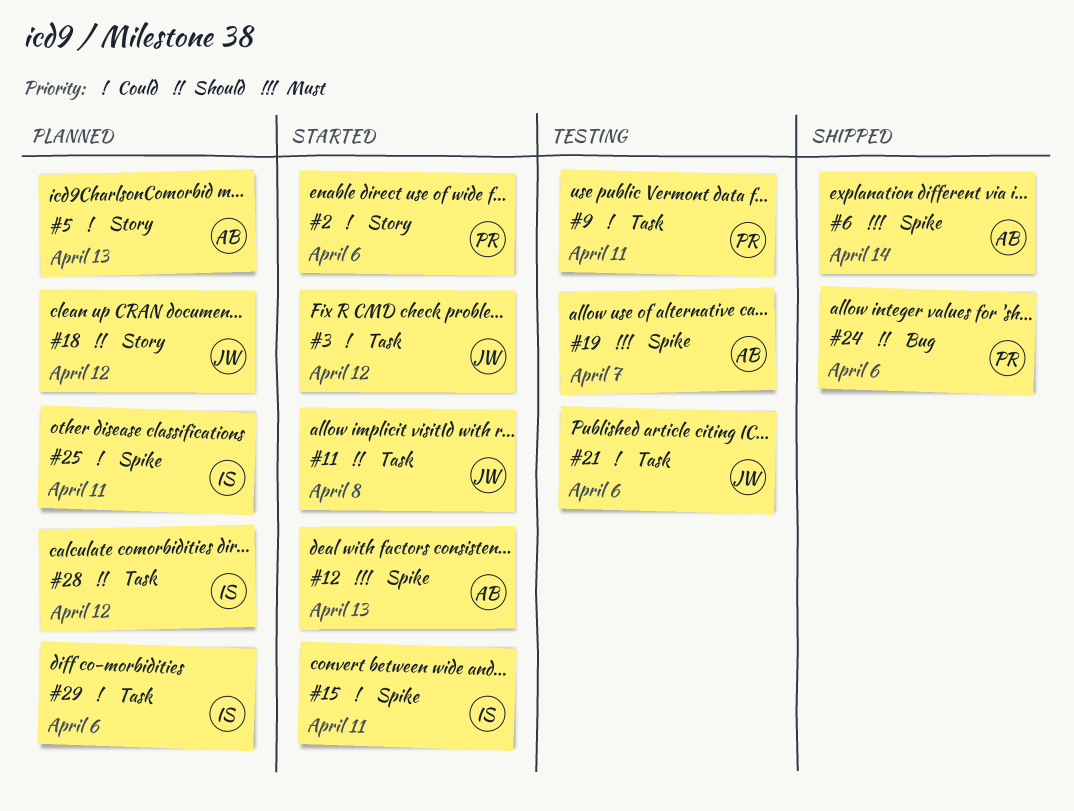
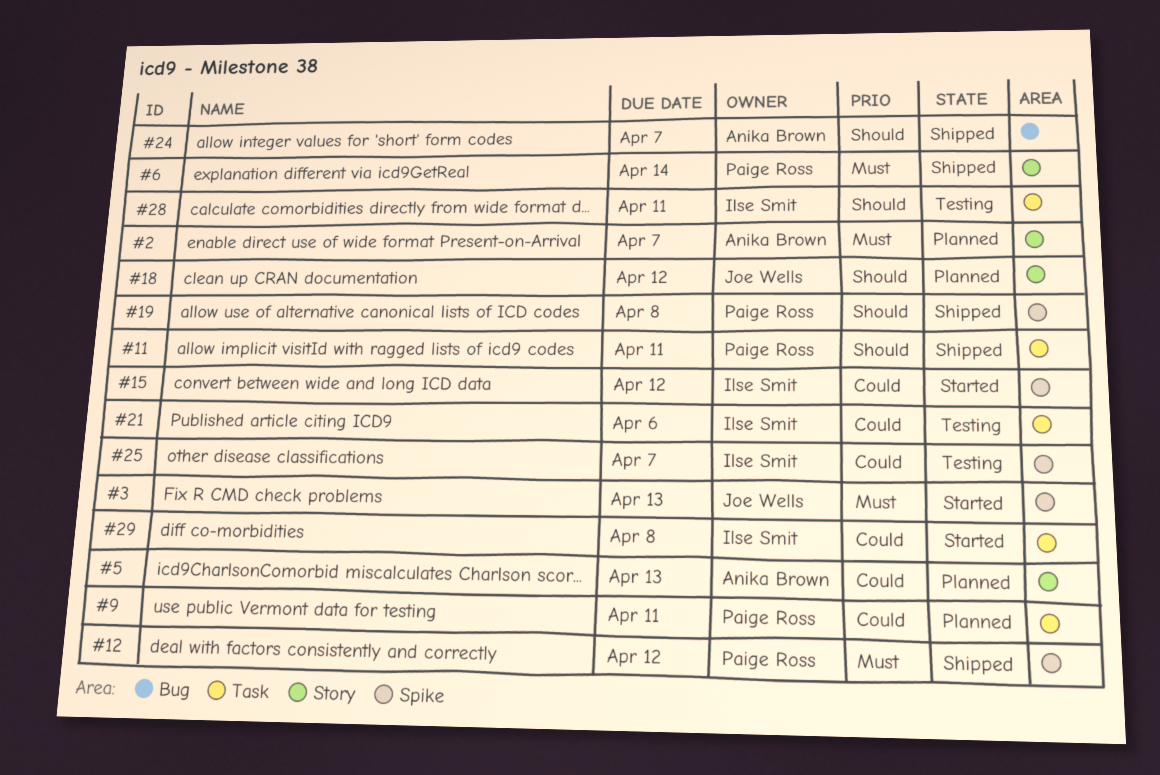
#2, status: Started -> Planned
#2, owner: Paige Ross -> Anika Brown
#2, priority: Could -> Must
#2, due: Apr 6 -> Apr 7
#3, priority: Could -> Must
#3, label: Task -> Spike
#3, due: Apr 12 -> Apr 13
#6, owner: Anika Brown -> Paige Ross
#6, label: Spike -> Story
#9, status: Testing -> Planned
#11, status: Started -> Shipped
#11, owner: Joe Wells -> Paige Ross
#11, due: Apr 8 -> Apr 11
#12, status: Started -> Shipped
#12, owner: Anika Brown -> Paige Ross
#12, due: Apr 13 -> Apr 12
#15, due: Apr 11 -> Apr 12
#19, status: Testing -> Shipped
#19, owner: Anika Brown -> Paige Ross
#19, priority: Must -> Should
#19, due: Apr 7 -> Apr 8
#21, owner: Joe Wells -> Ilse Smit
#24, owner: Paige Ross -> Anika Brown
#24, due: Apr 6 -> Apr 7
#25, status: Planned -> Testing
#25, due: Apr 11 -> Apr 7
#28, status: Planned -> Testing
#28, due: Apr 12 -> Apr 11
#29, status: Planned -> Started
#29, due: Apr 6 -> Apr 8

